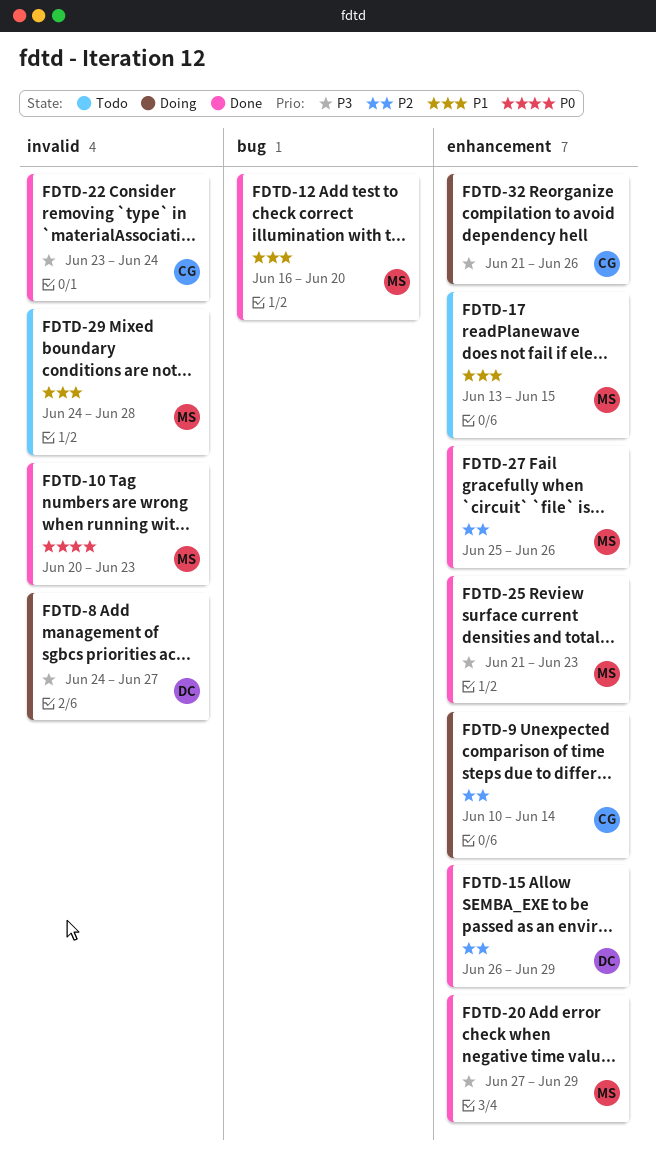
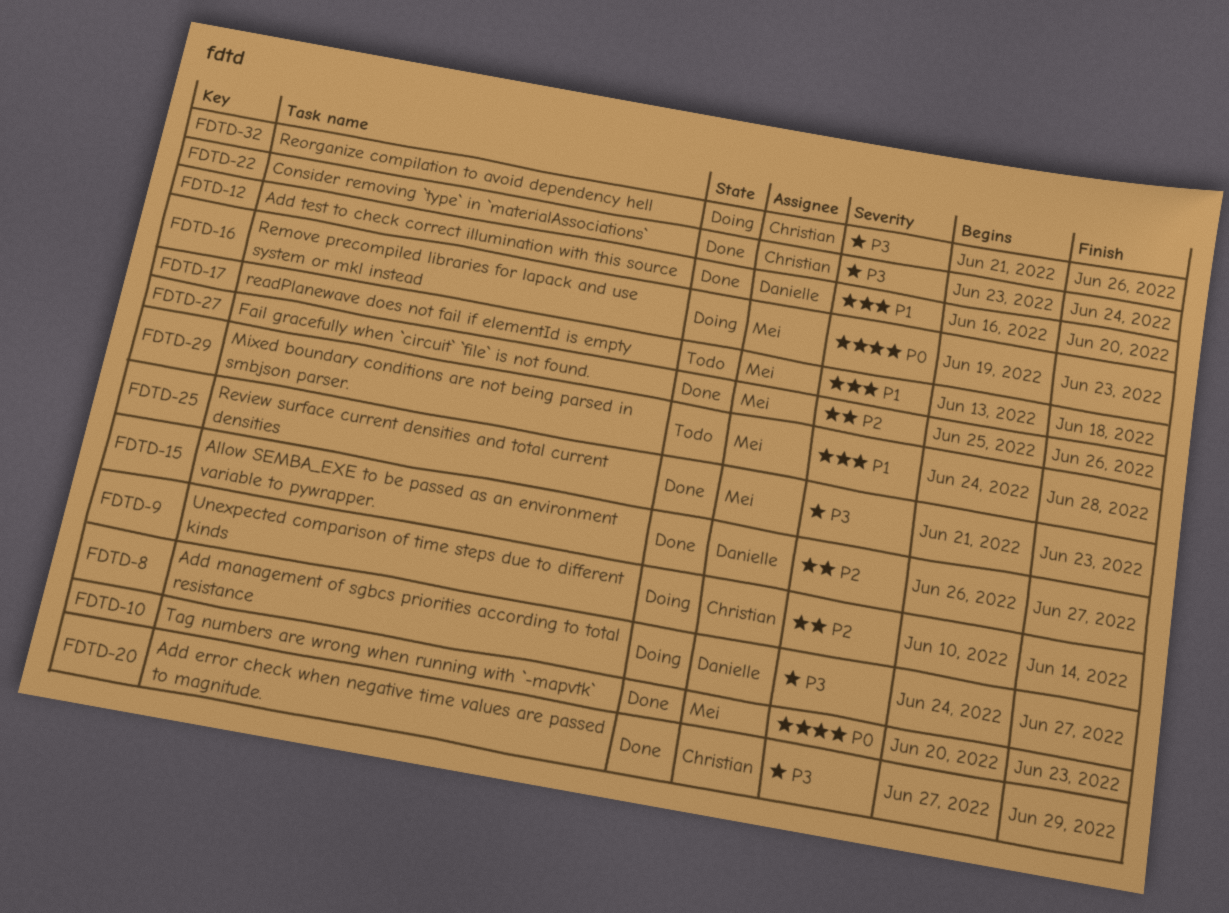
FDTD-12, owner: Mei -> Danielle
FDTD-15, due: Jun 29 -> Jun 27
FDTD-16: none -> present
FDTD-17, due: Jun 15 -> Jun 18
FDTD-20, owner: Mei -> Christian

